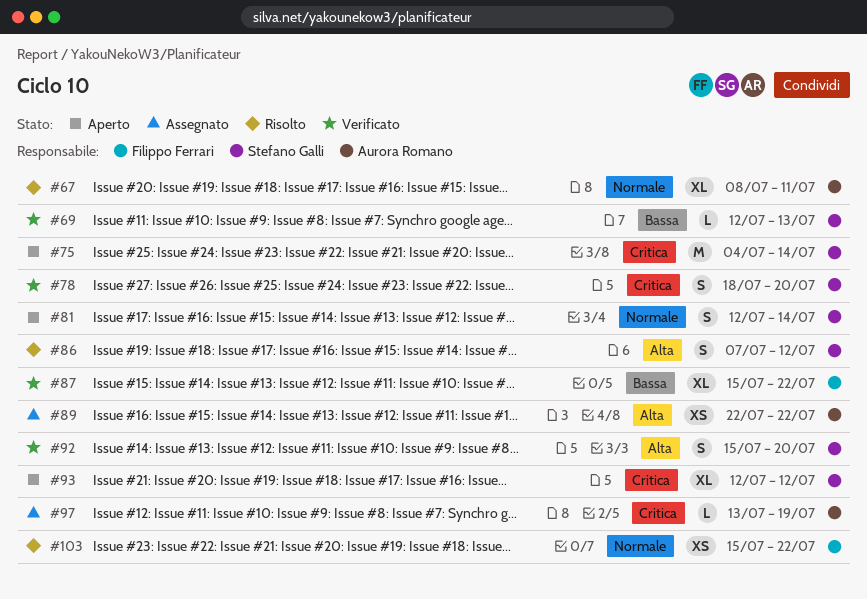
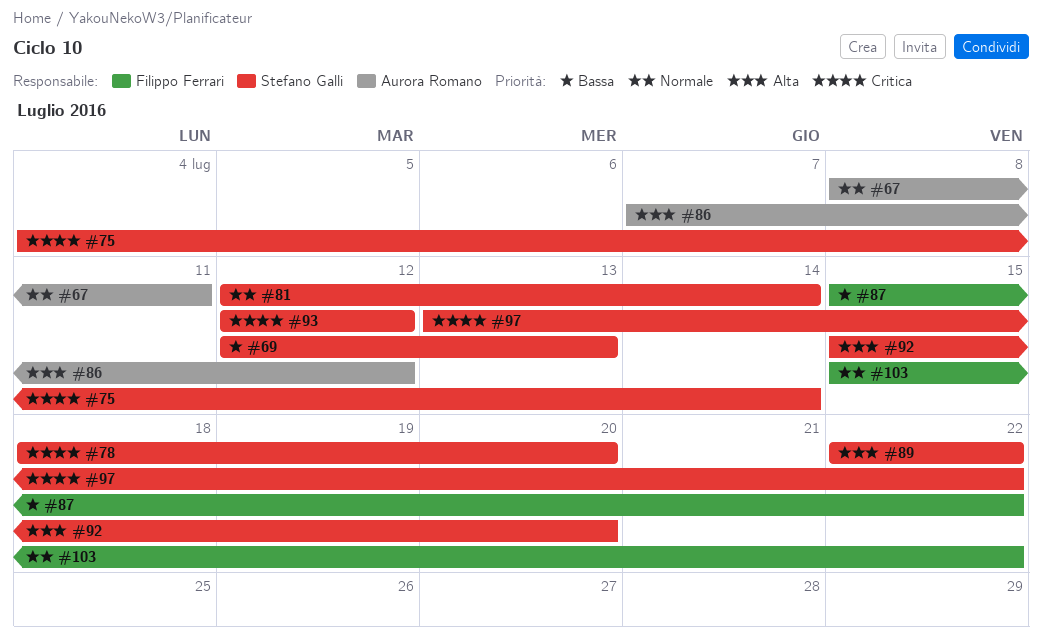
#86, owner: Stefano Galli -> Aurora Romano
#89, owner: Aurora Romano -> Stefano Galli
#97, owner: Aurora Romano -> Stefano Galli
#97, due: Jul 19 -> Jul 22

